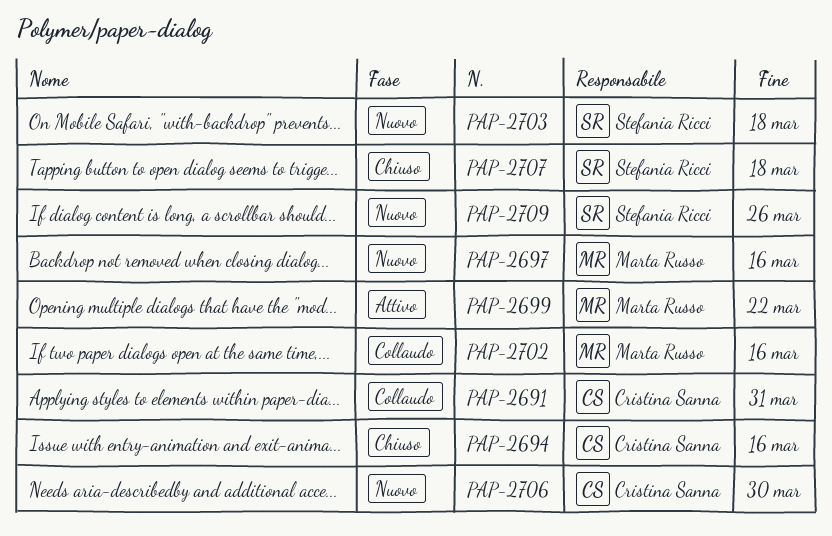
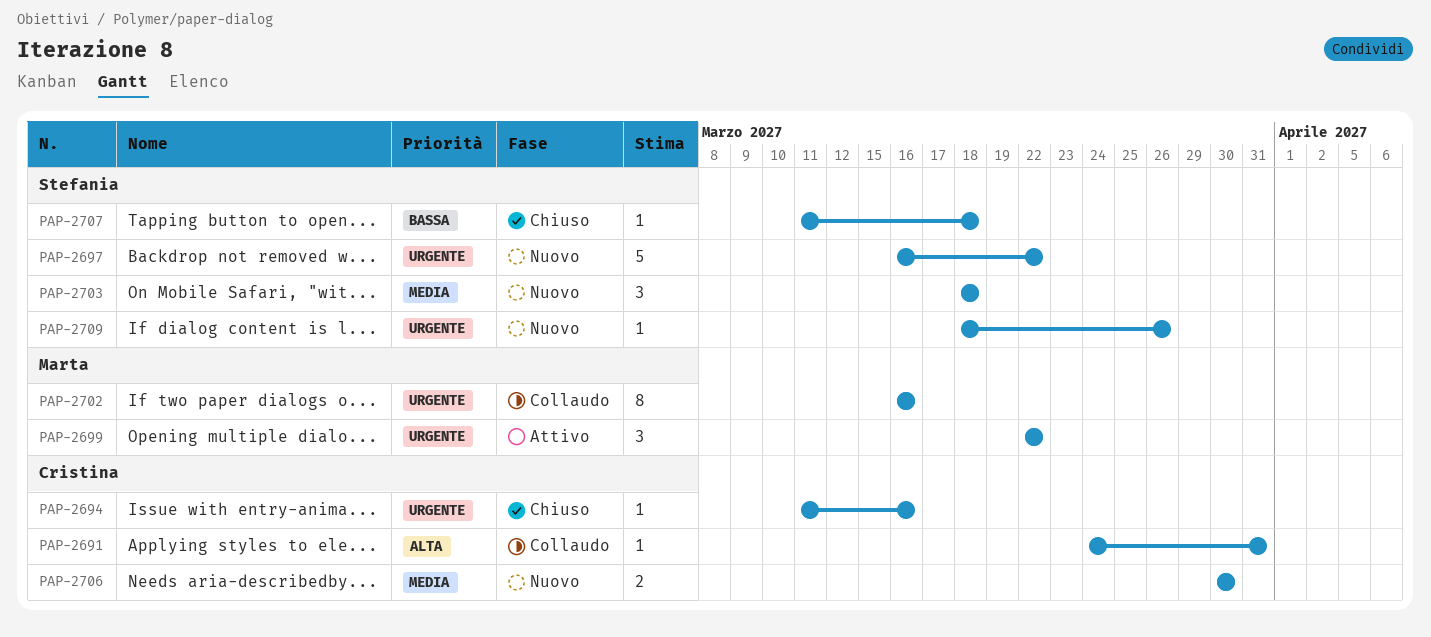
PAP-2697, owner: Marta Russo -> Stefania Ricci
PAP-2697, due: Mar 16 -> Mar 22

